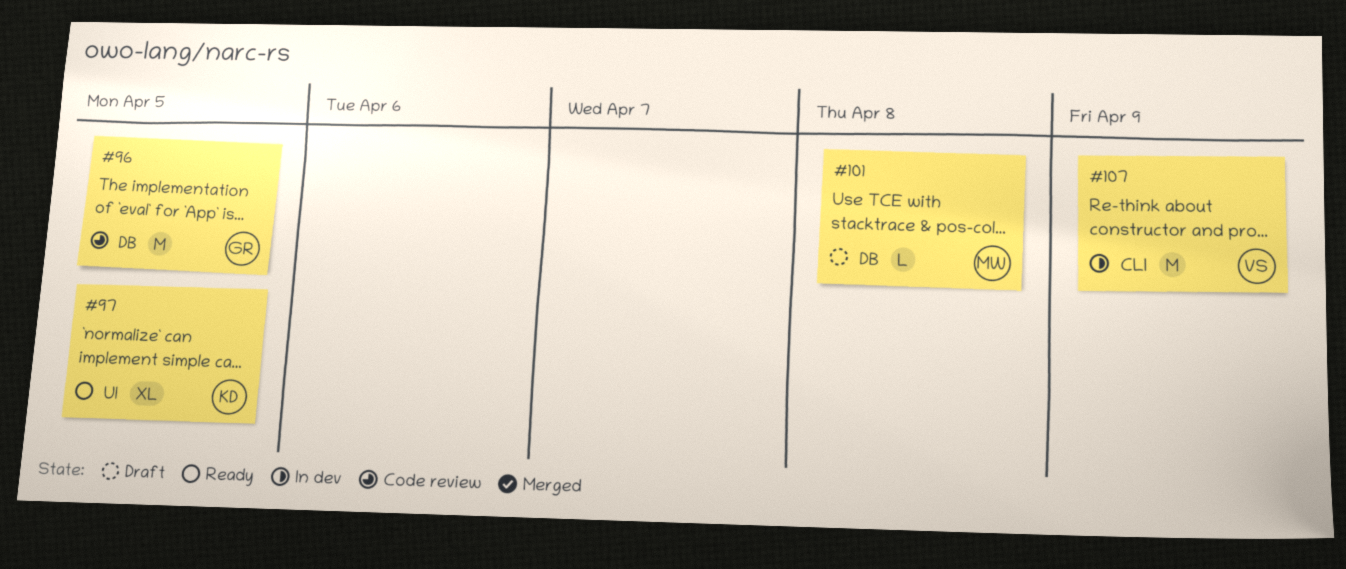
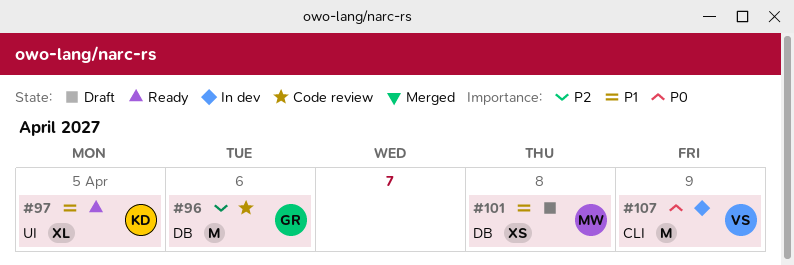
#96, due: Apr 5 -> Apr 6
#101, estimate: L -> XS

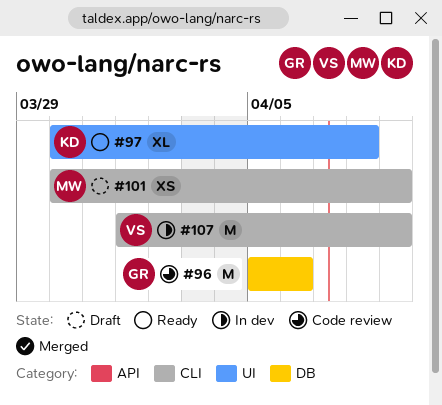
#97, due: Apr 5 -> Apr 8
#101, label: DB -> CLI
#101, due: Apr 8 -> Apr 9

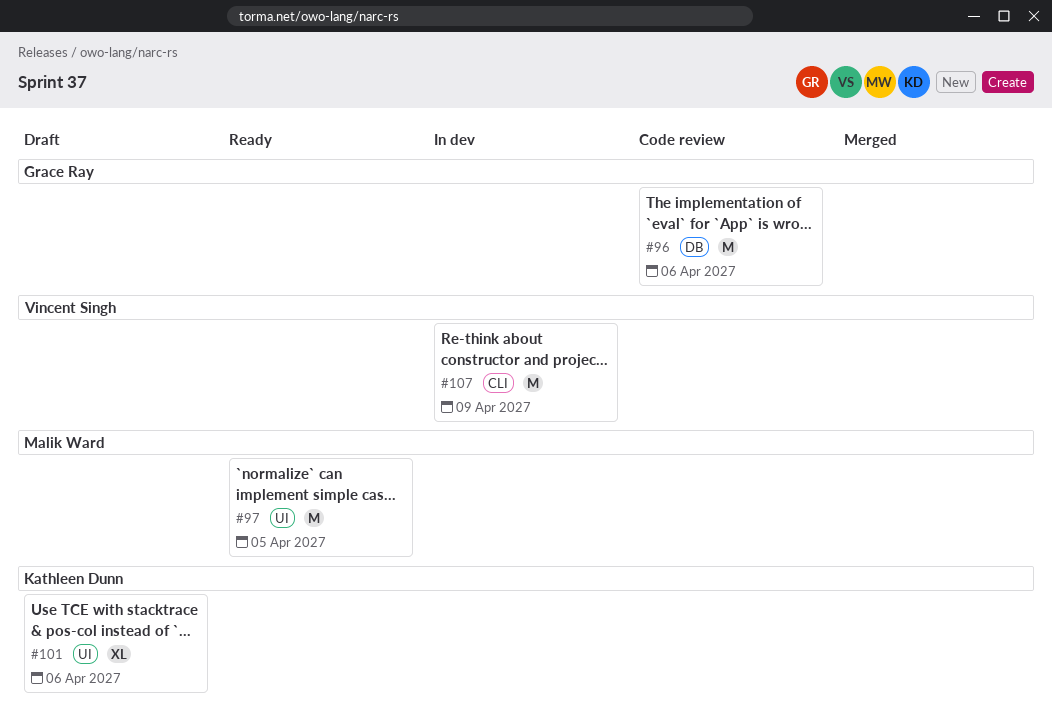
#97, owner: Kathleen Dunn -> Malik Ward
#97, estimate: XL -> M
#97, due: Apr 8 -> Apr 5
#101, owner: Malik Ward -> Kathleen Dunn
#101, label: CLI -> UI
#101, estimate: XS -> XL
#101, due: Apr 9 -> Apr 6

